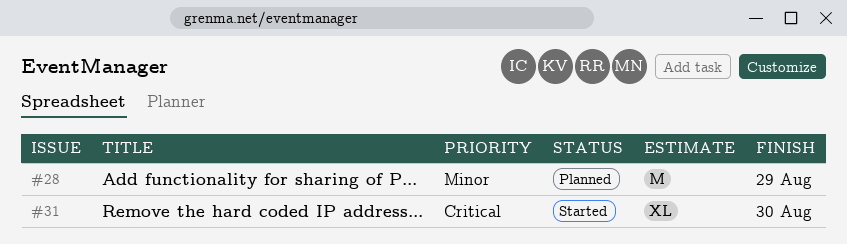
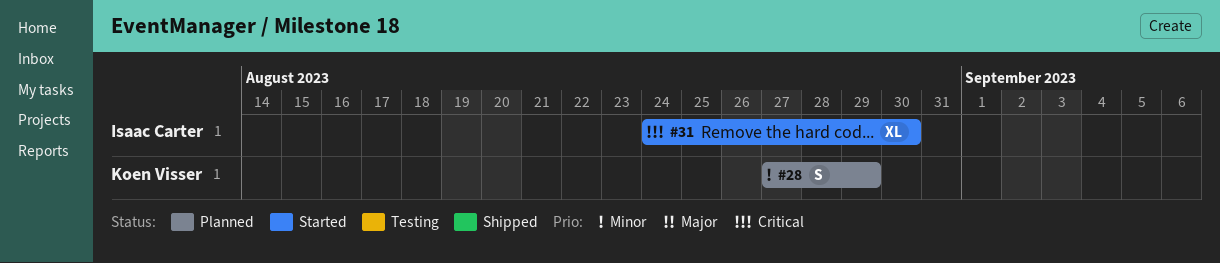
#28, estimate: M -> S

